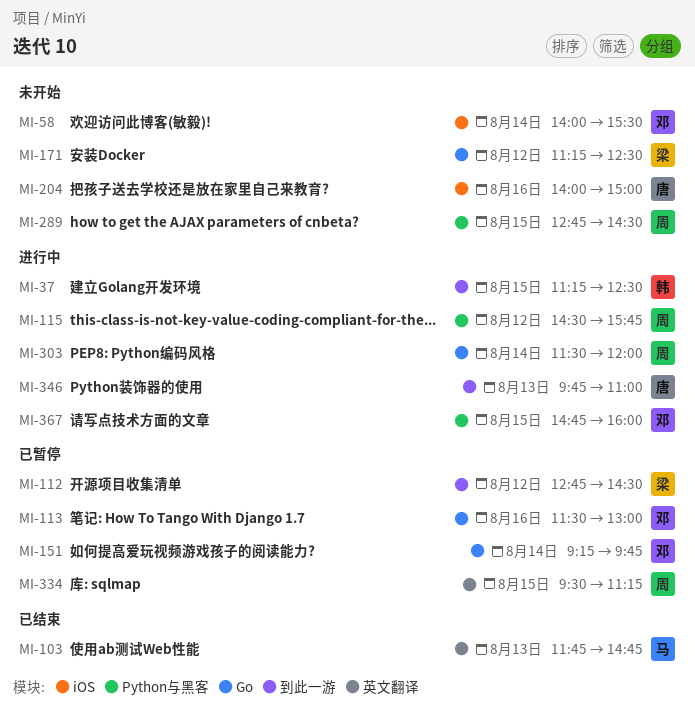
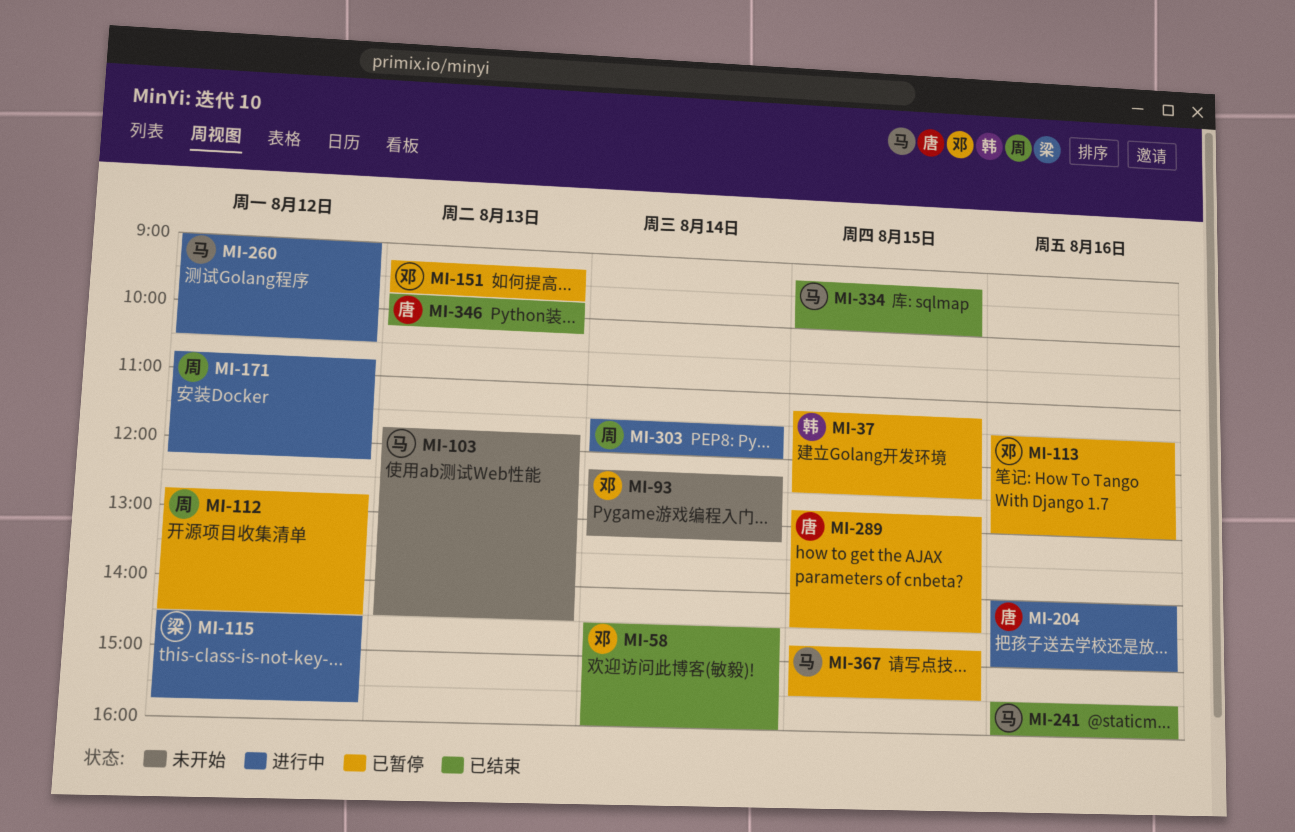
MI-37, status: 进行中 -> 已暂停
MI-58, status: 未开始 -> 已结束
MI-58, begins: 14:00 -> 14:30
MI-58, ends: 15:30 -> 16:00
MI-93: none -> present
MI-103, status: 已结束 -> 未开始
MI-103, ends: 14:45 -> 14:30
MI-112, owner: 梁 -> 周
MI-115, owner: 周 -> 梁
MI-151, day: Aug 14 -> Aug 13
MI-171, status: 未开始 -> 进行中
MI-171, owner: 梁 -> 周
MI-171, begins: 11:15 -> 10:45
MI-171, ends: 12:30 -> 12:15
MI-204, status: 未开始 -> 进行中
MI-241: none -> present
MI-260: none -> present
MI-289, status: 未开始 -> 已暂停
MI-289, owner: 周 -> 唐
MI-334, status: 已暂停 -> 已结束
MI-334, owner: 周 -> 马
MI-334, begins: 09:30 -> 09:15
MI-334, ends: 11:15 -> 10:00
MI-346, status: 进行中 -> 已结束
MI-346, ends: 11:00 -> 10:15
MI-367, status: 进行中 -> 已暂停
MI-367, owner: 邓 -> 马
MI-367, ends: 16:00 -> 15:30

